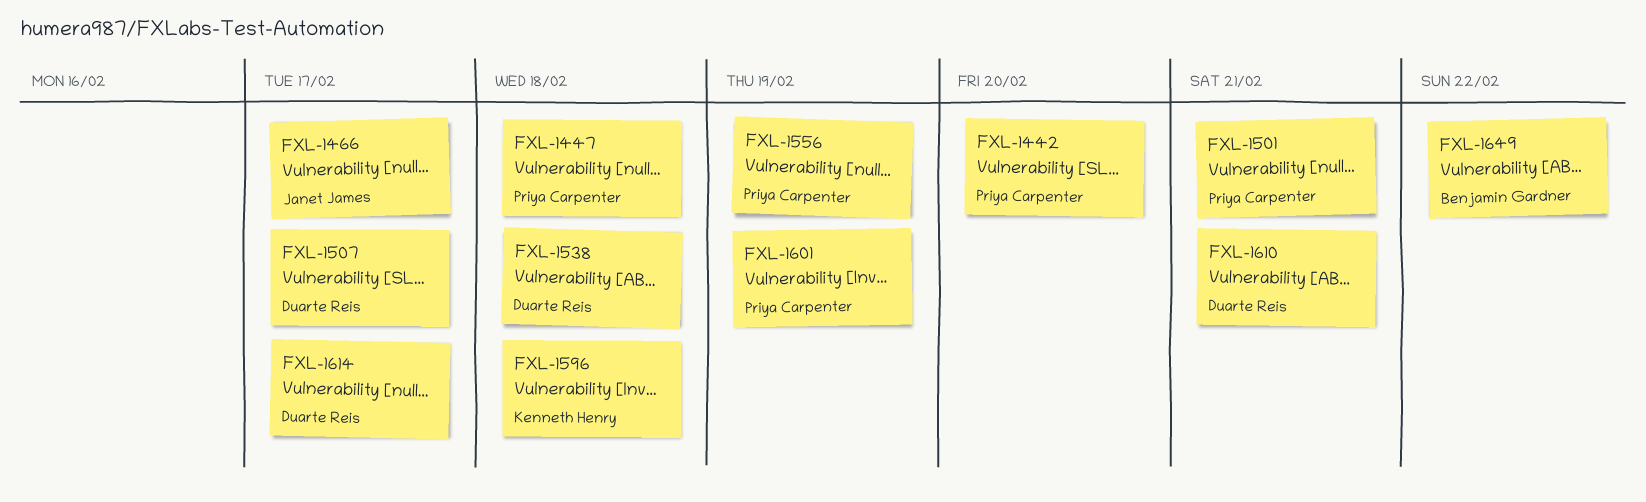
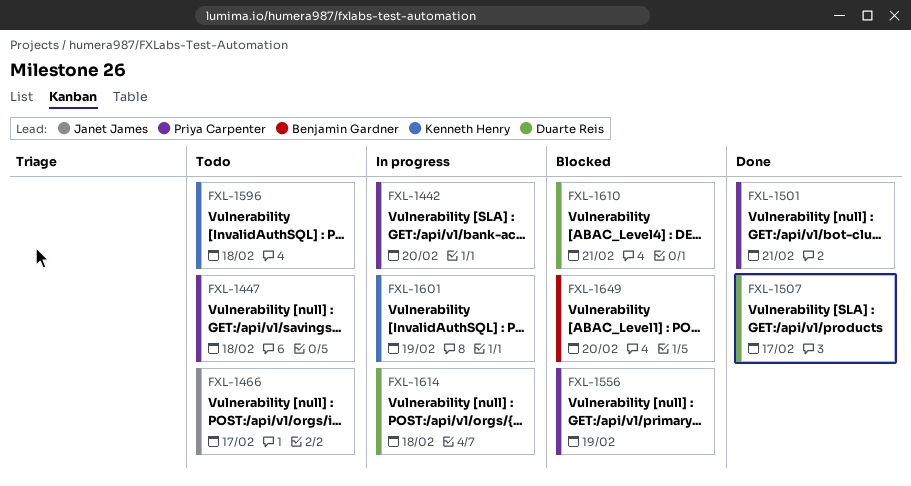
FXL-1538: present -> none
FXL-1601, owner: Priya Carpenter -> Kenneth Henry
FXL-1614, due: Feb 17 -> Feb 18
FXL-1649, due: Feb 22 -> Feb 20

